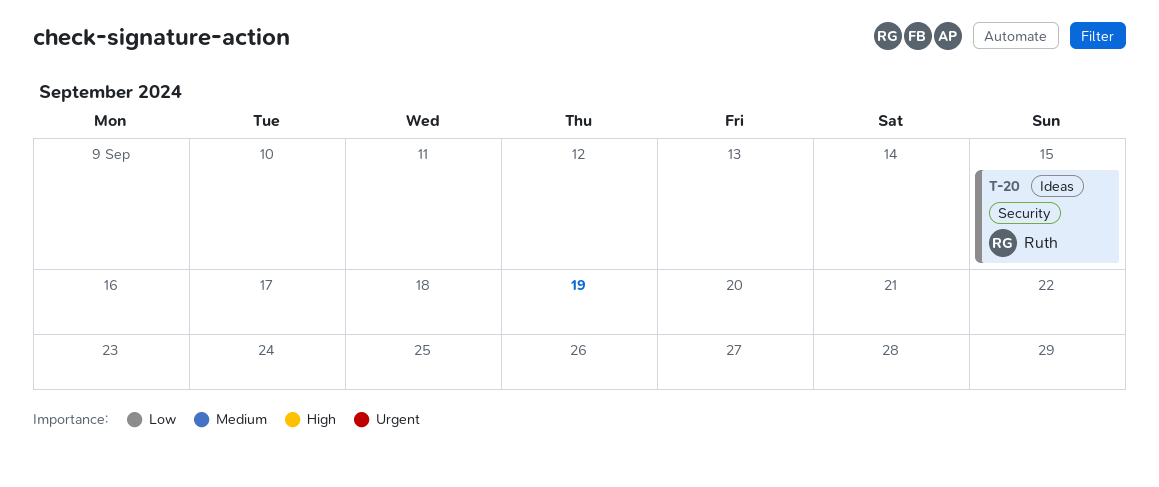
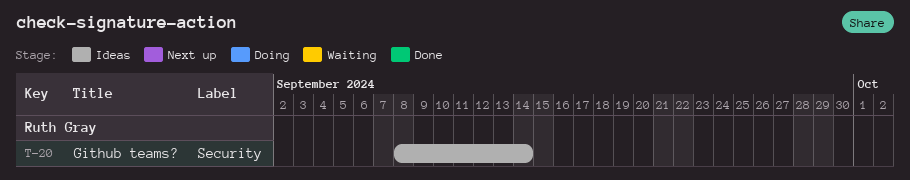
T-20, due: Sep 15 -> Sep 14

